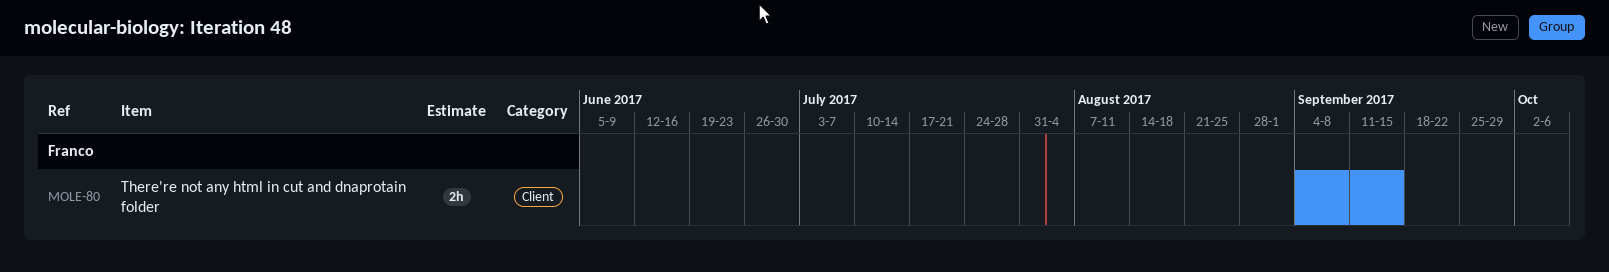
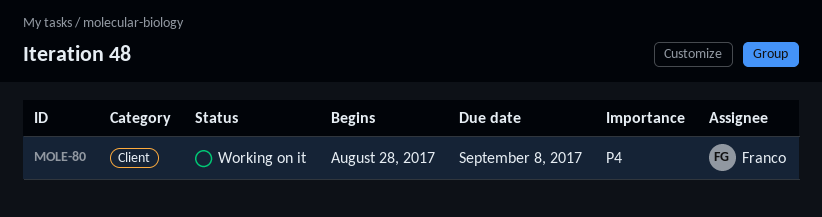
MOLE-80, start: Sep 4 -> Aug 28
MOLE-80, due: Sep 15 -> Sep 8

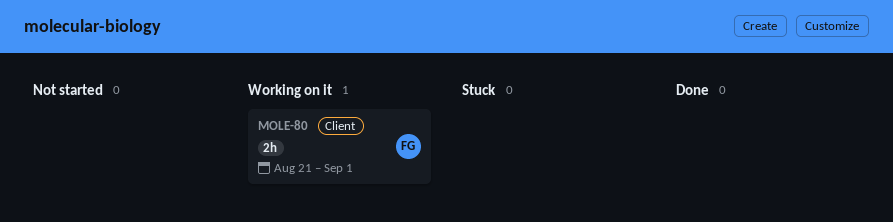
MOLE-80, start: Aug 28 -> Aug 21
MOLE-80, due: Sep 8 -> Sep 1

